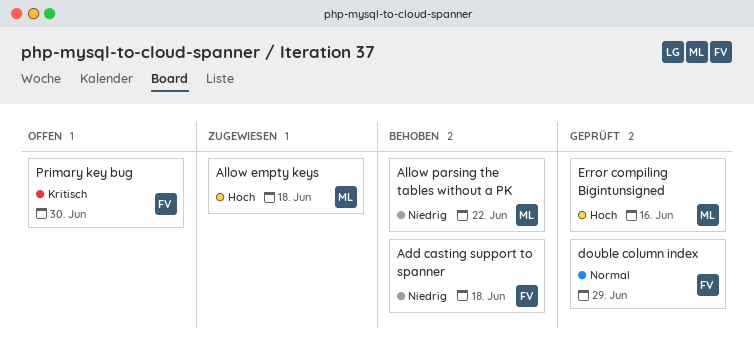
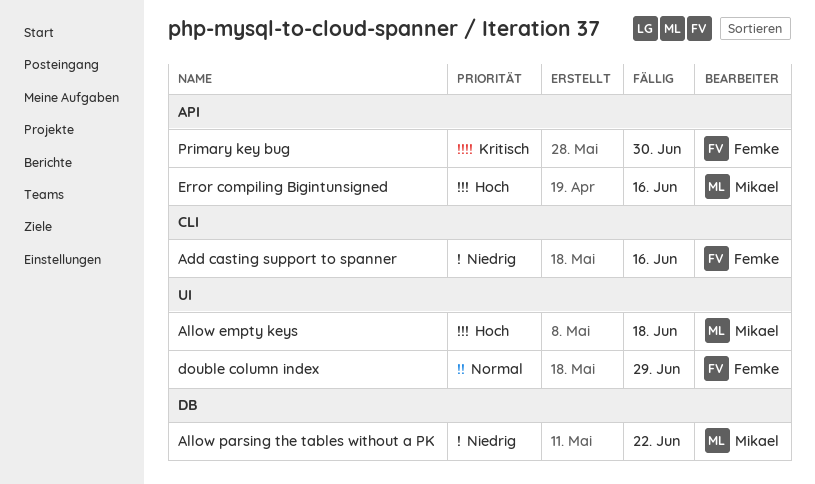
Add casting support to spanner, due: Jun 18 -> Jun 16

